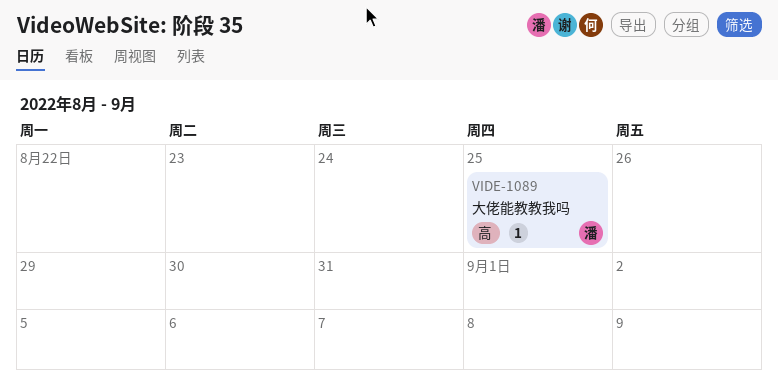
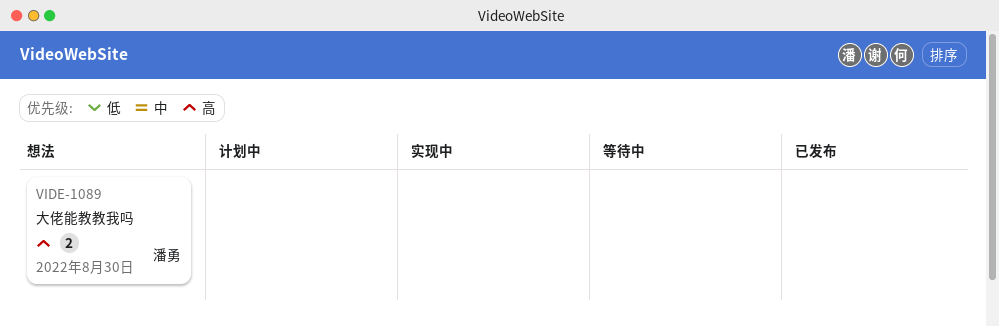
VIDE-1089, estimate: 1 -> 2
VIDE-1089, due: Aug 25 -> Aug 30

